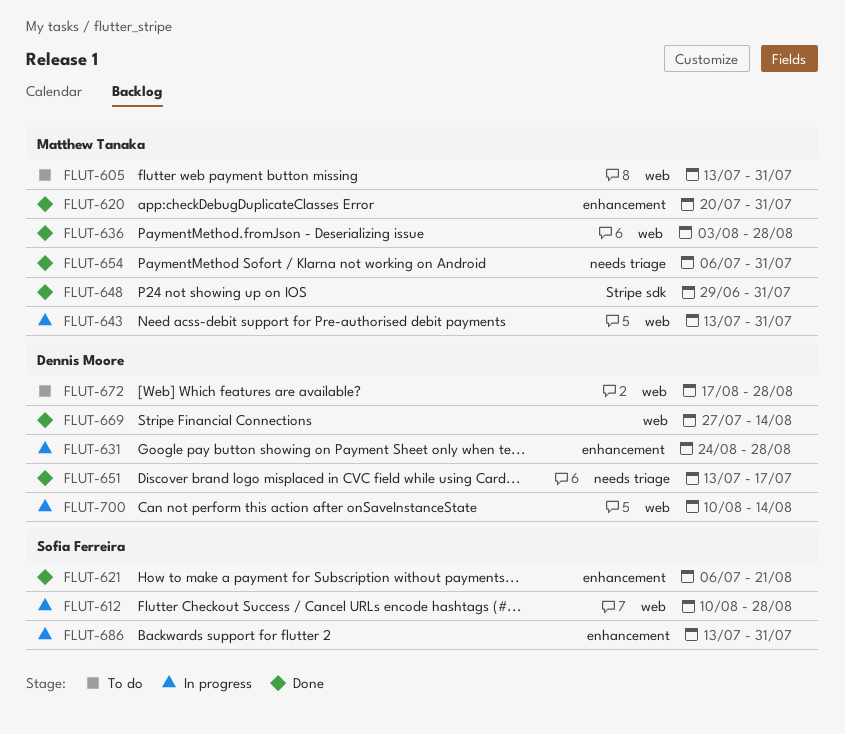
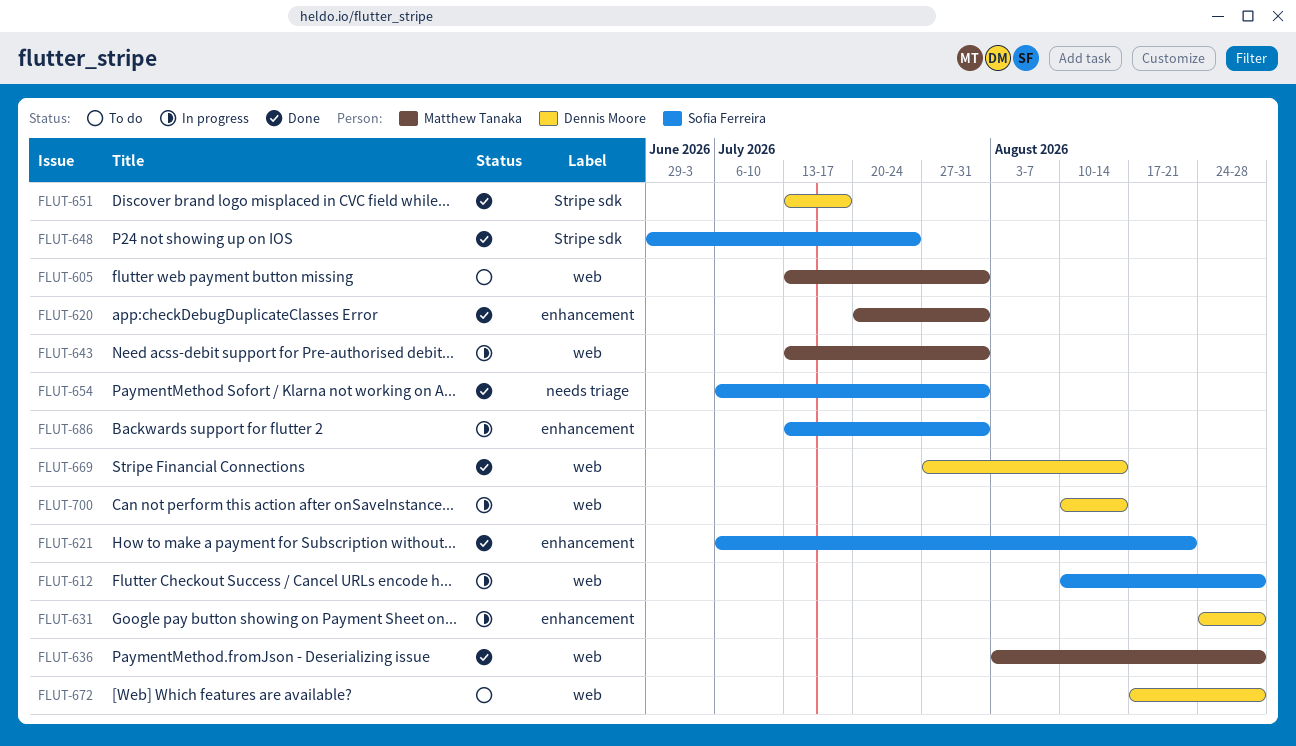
FLUT-648, owner: Matthew Tanaka -> Sofia Ferreira
FLUT-648, due: Jul 31 -> Jul 24
FLUT-651, label: needs triage -> Stripe sdk
FLUT-654, owner: Matthew Tanaka -> Sofia Ferreira

